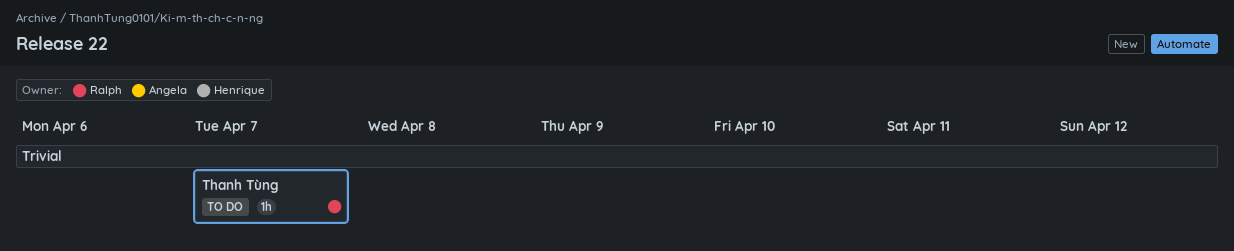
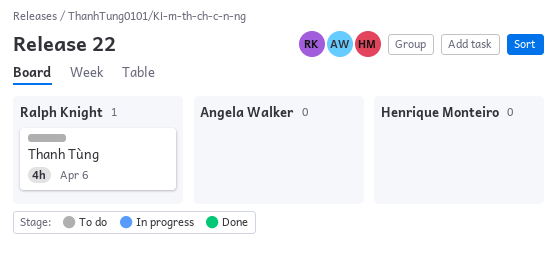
Thanh Tùng, estimate: 1h -> 4h
Thanh Tùng, due: Apr 7 -> Apr 6

